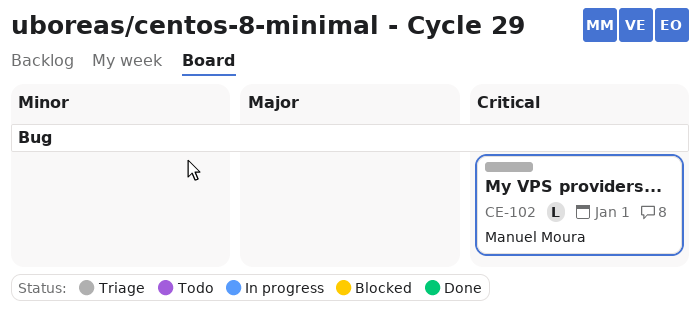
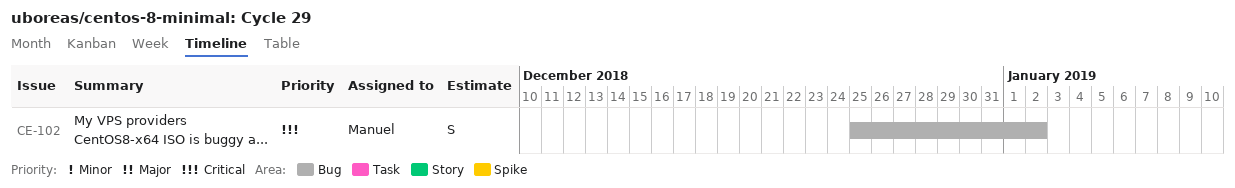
CE-102, estimate: L -> S
CE-102, due: Jan 1 -> Jan 2

